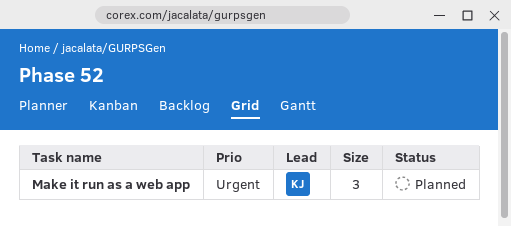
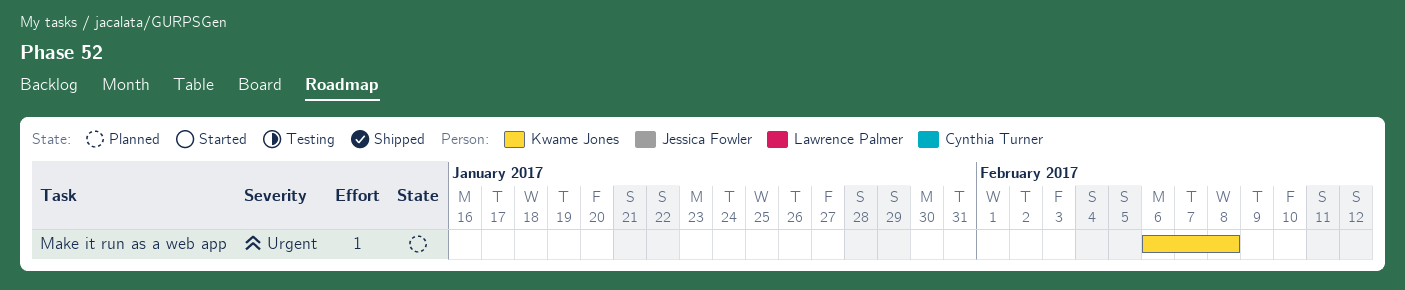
Make it run as a web app, estimate: 3 -> 1

